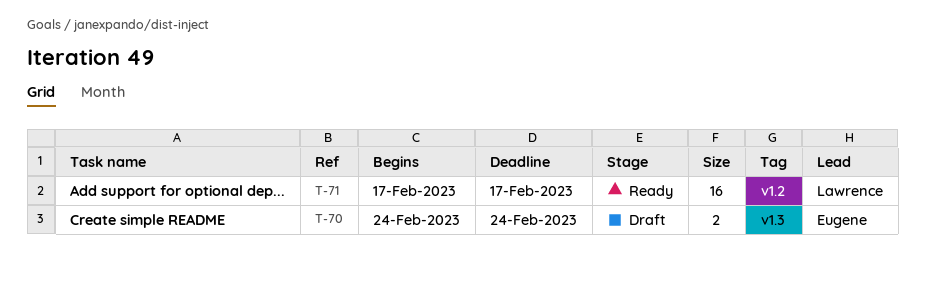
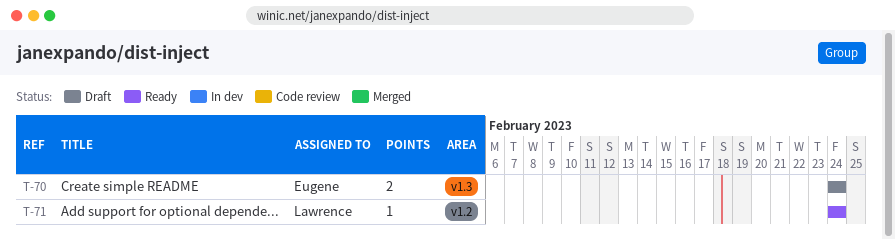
T-71, estimate: 16 -> 1
T-71, start: Feb 17 -> Feb 24
T-71, due: Feb 17 -> Feb 24

